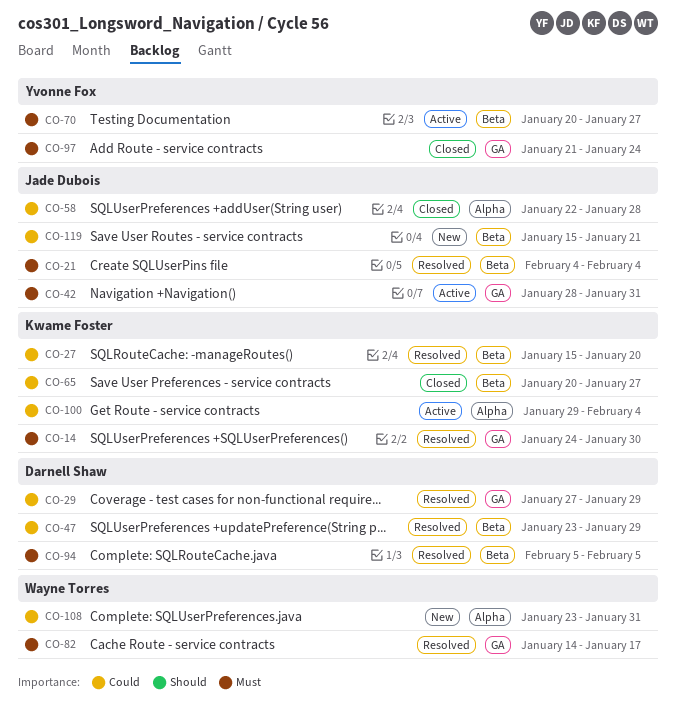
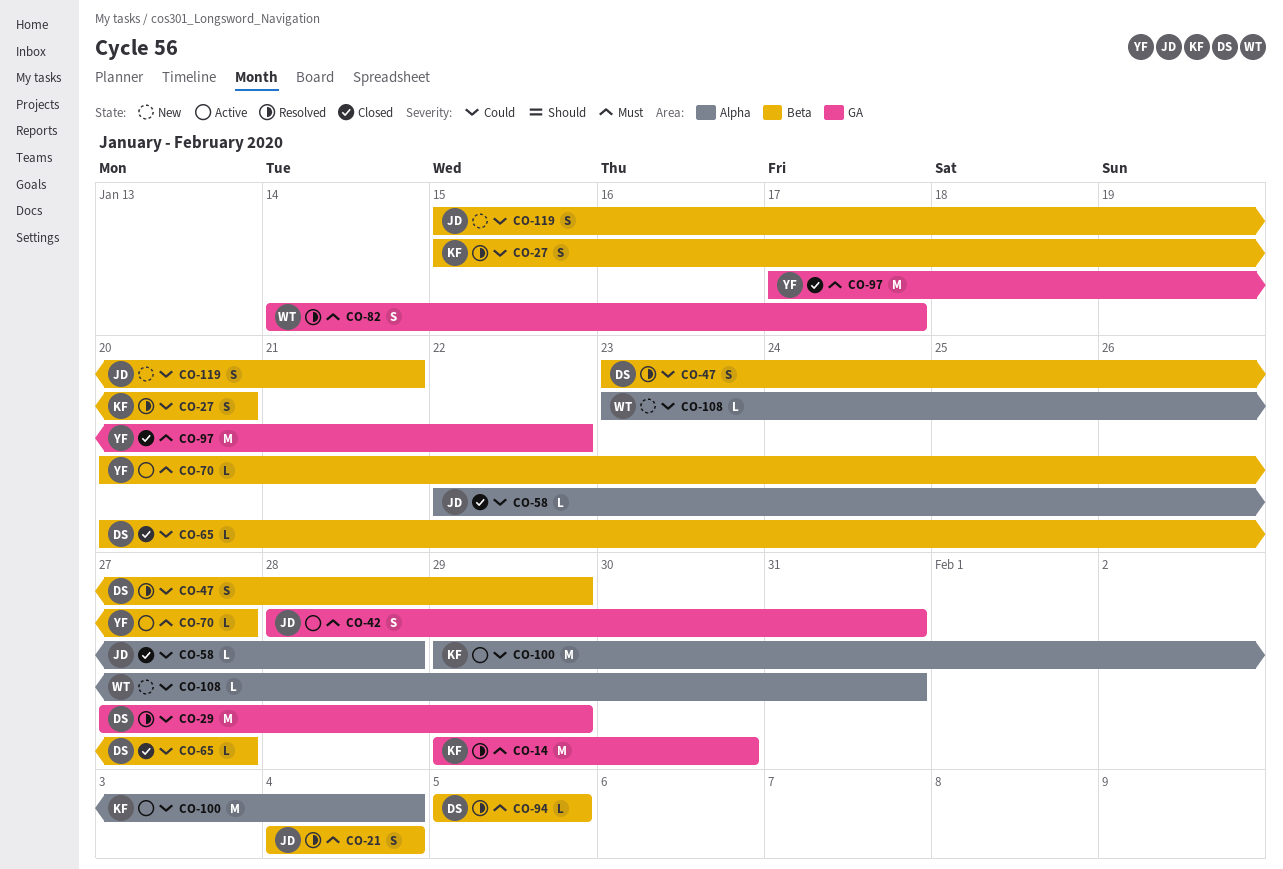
CO-14, start: Jan 24 -> Jan 29
CO-65, owner: Kwame Foster -> Darnell Shaw
CO-97, start: Jan 21 -> Jan 17
CO-97, due: Jan 24 -> Jan 22

